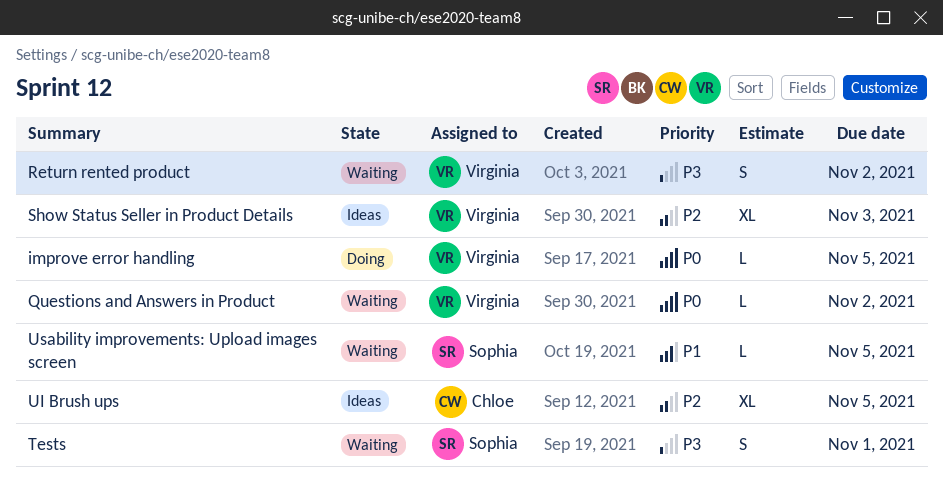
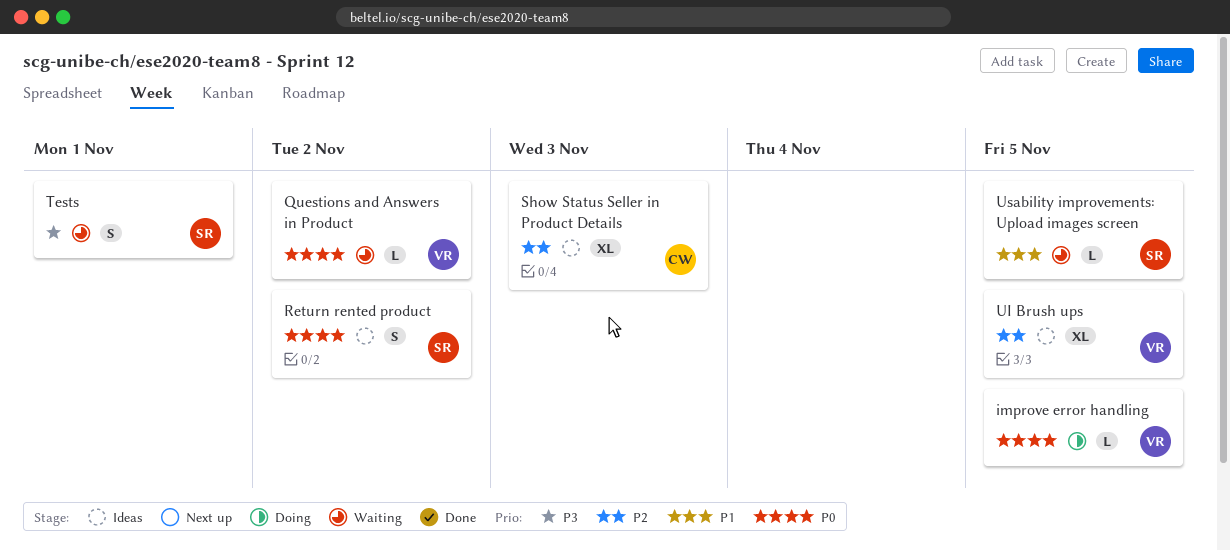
Return rented product, status: Waiting -> Ideas
Return rented product, owner: Virginia -> Sophia
Return rented product, priority: P3 -> P0
Show Status Seller in Product Details, owner: Virginia -> Chloe
UI Brush ups, owner: Chloe -> Virginia

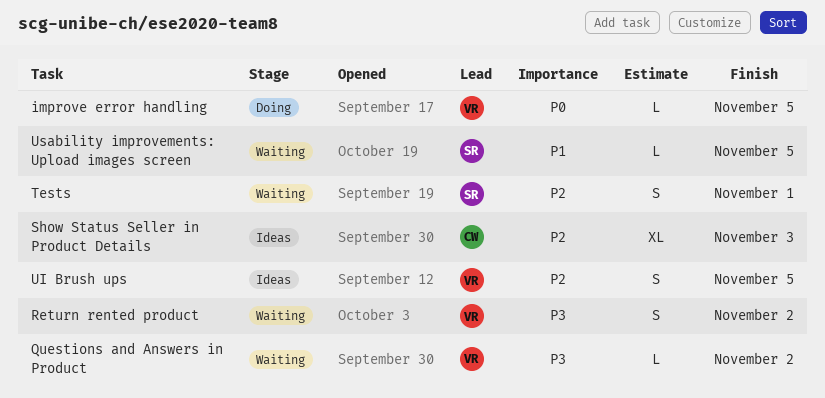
Questions and Answers in Product, priority: P0 -> P3
Return rented product, status: Ideas -> Waiting
Return rented product, owner: SR -> VR
Return rented product, priority: P0 -> P3
Tests, priority: P3 -> P2
UI Brush ups, estimate: XL -> S

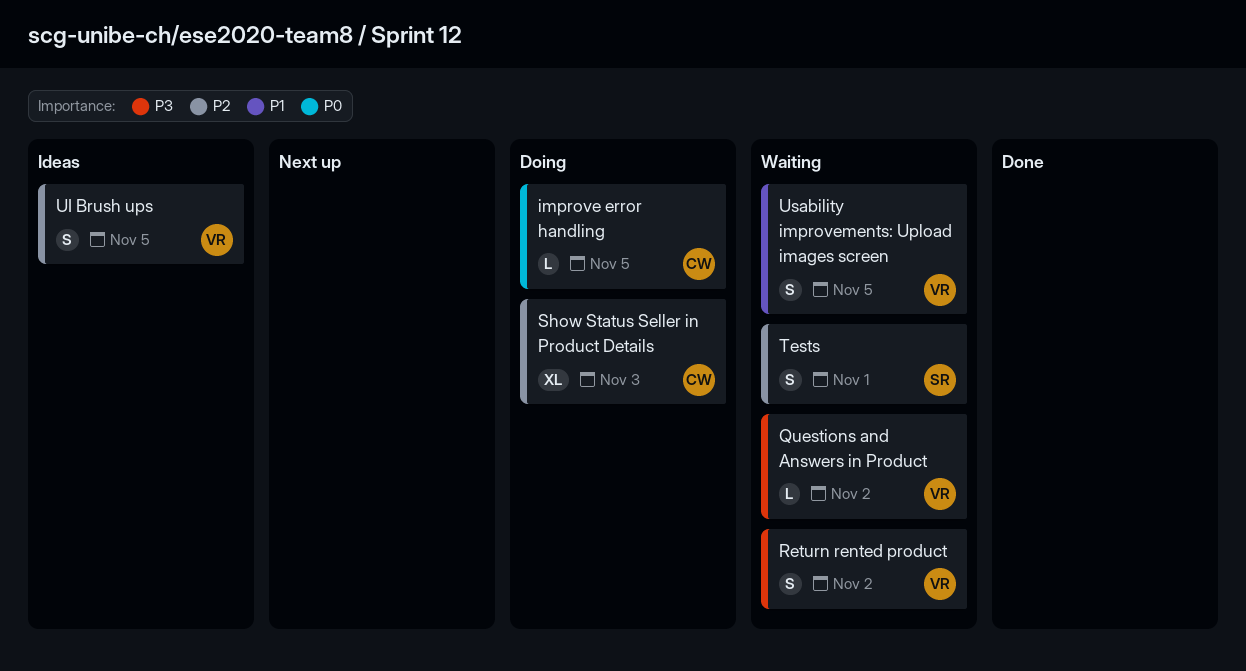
improve error handling, owner: VR -> CW
Show Status Seller in Product Details, status: Ideas -> Doing
Usability improvements: Upload images screen, owner: SR -> VR
Usability improvements: Upload images screen, estimate: L -> S

